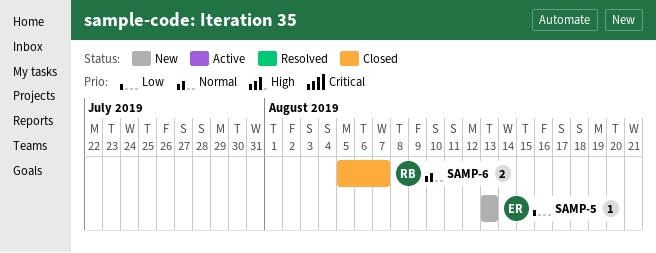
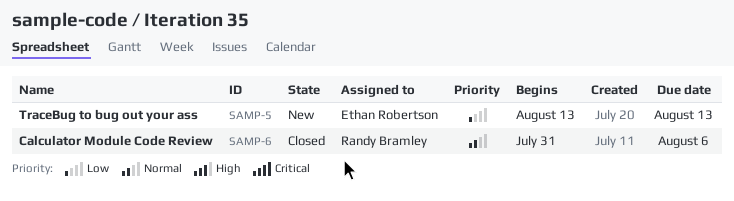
SAMP-6, start: Aug 5 -> Jul 31
SAMP-6, due: Aug 7 -> Aug 6

